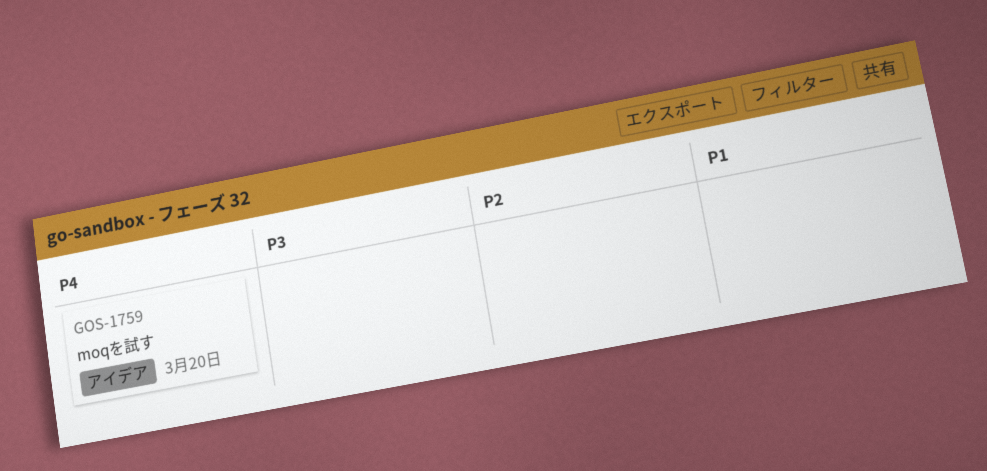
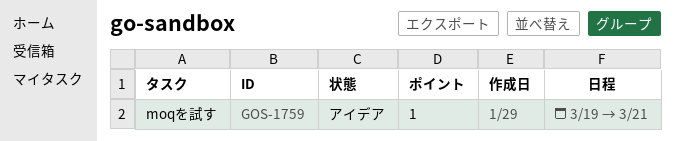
GOS-1759, due: Mar 20 -> Mar 21

